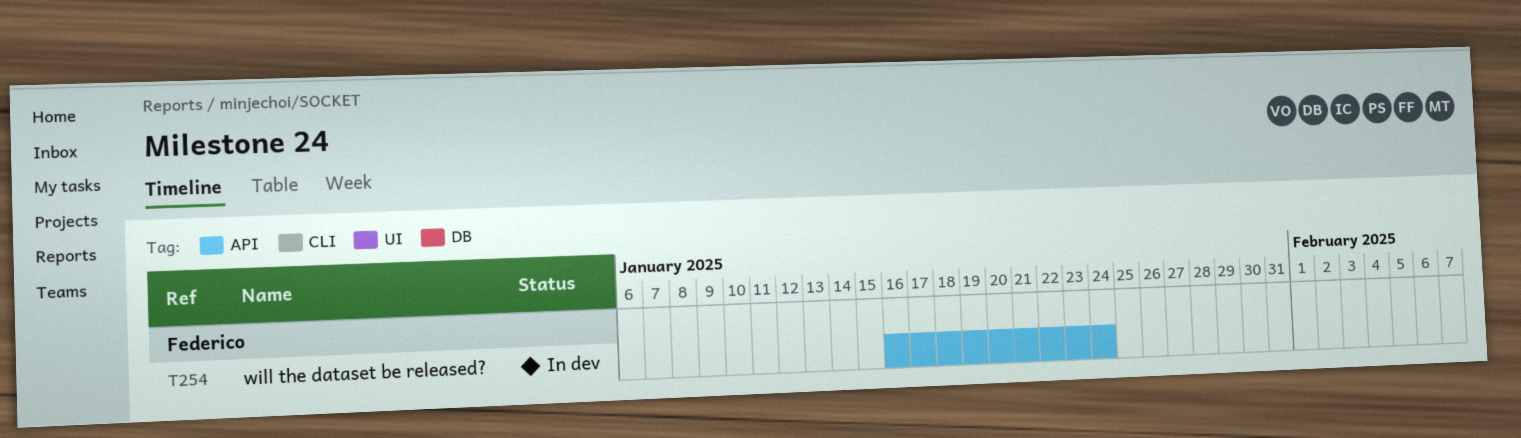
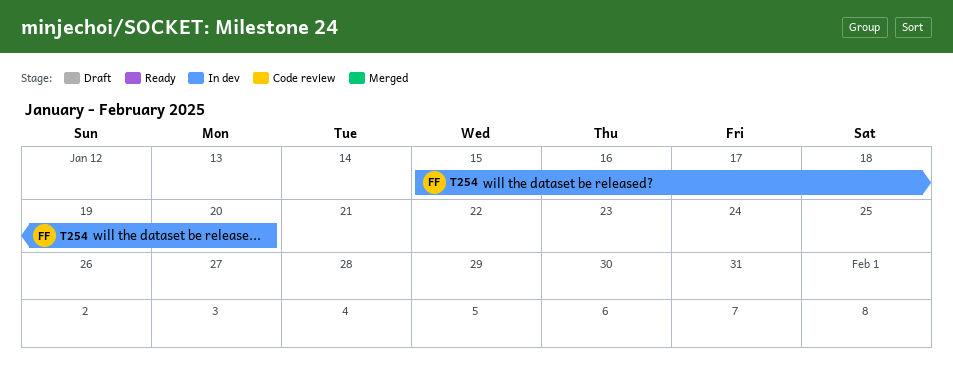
T254, start: Jan 16 -> Jan 15
T254, due: Jan 24 -> Jan 20

